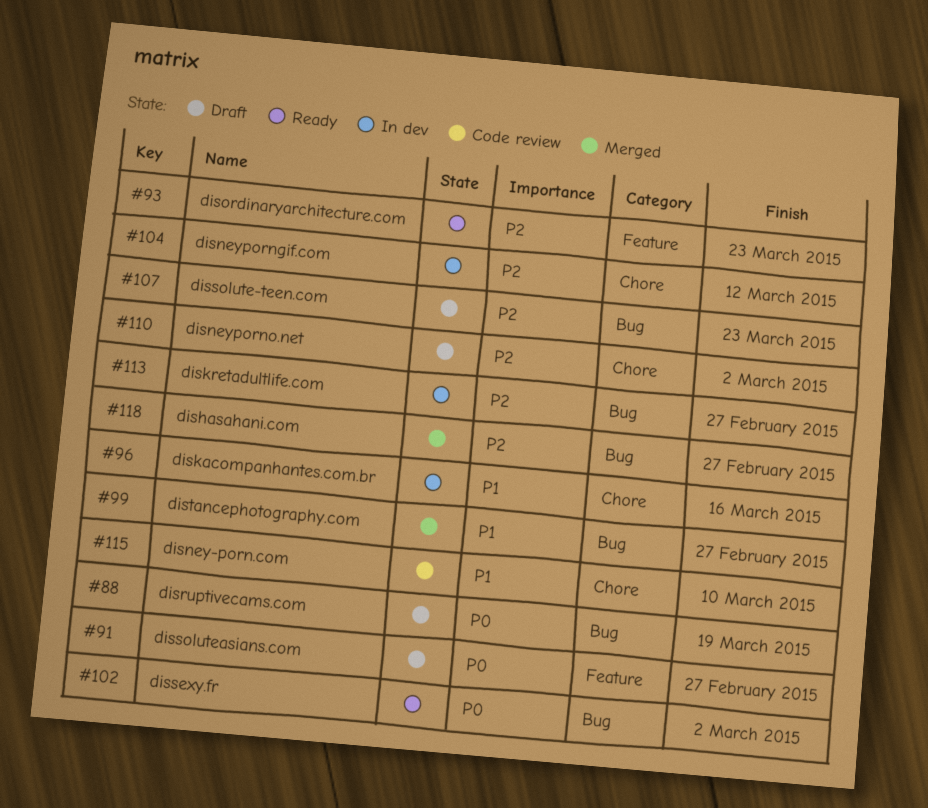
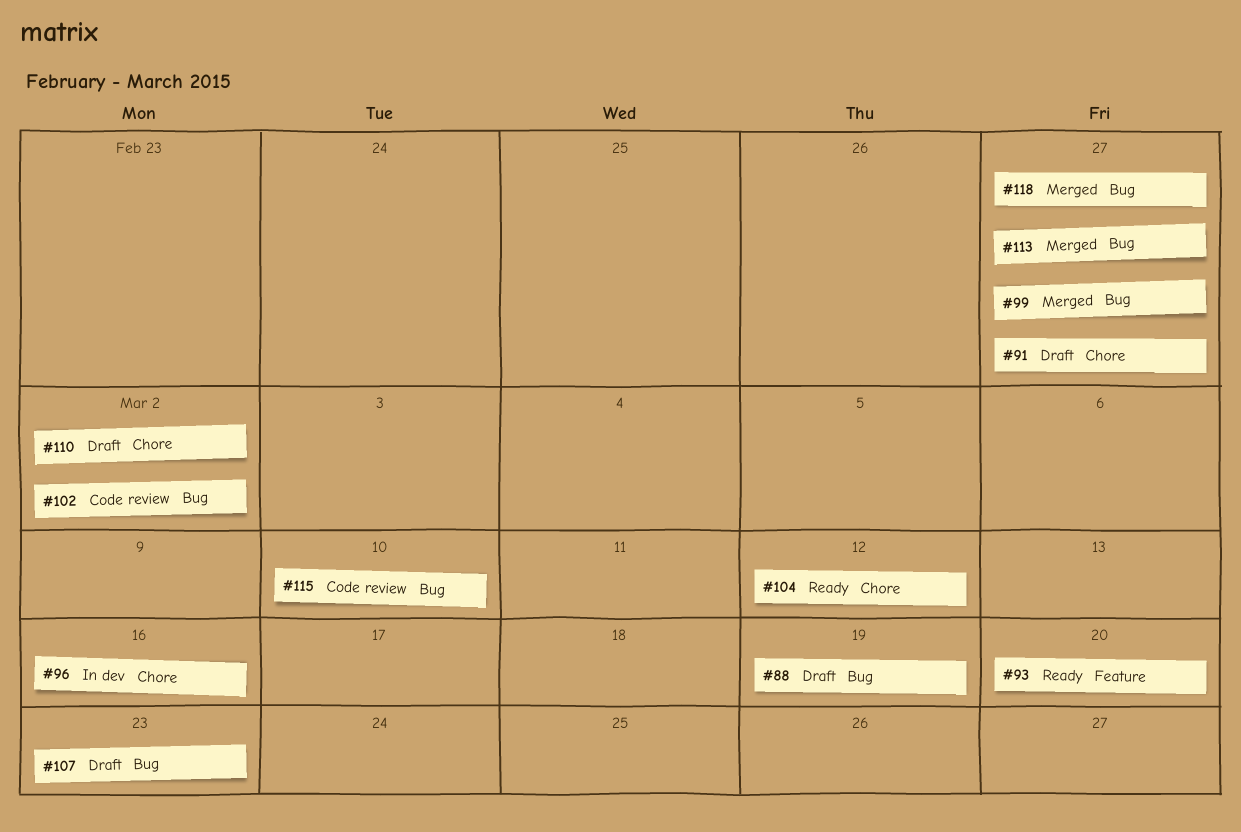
#91, label: Feature -> Chore
#93, due: Mar 23 -> Mar 20
#102, status: Ready -> Code review
#104, status: In dev -> Ready
#113, status: In dev -> Merged
#115, label: Chore -> Bug

